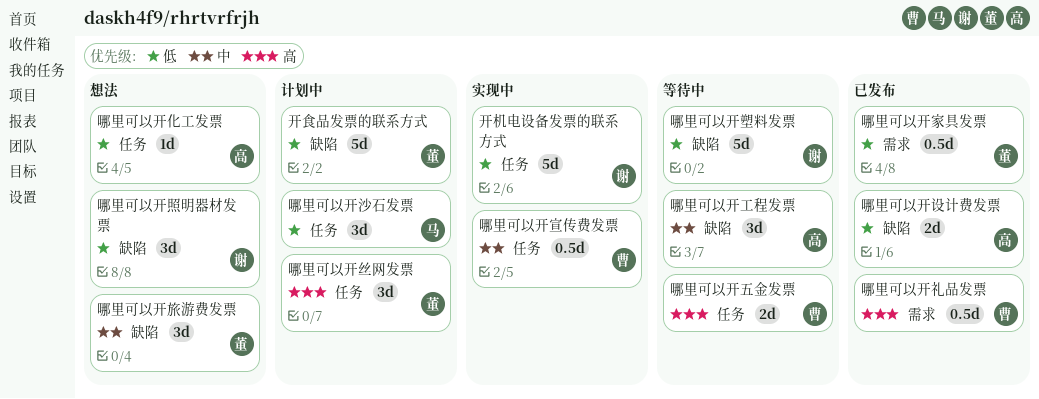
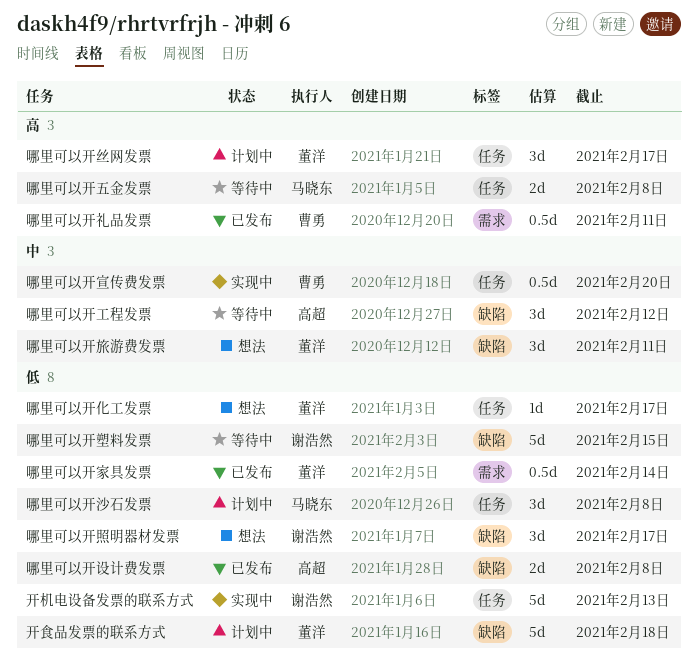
哪里可以开五金发票, owner: 曹勇 -> 马晓东
哪里可以开化工发票, owner: 高超 -> 董洋

